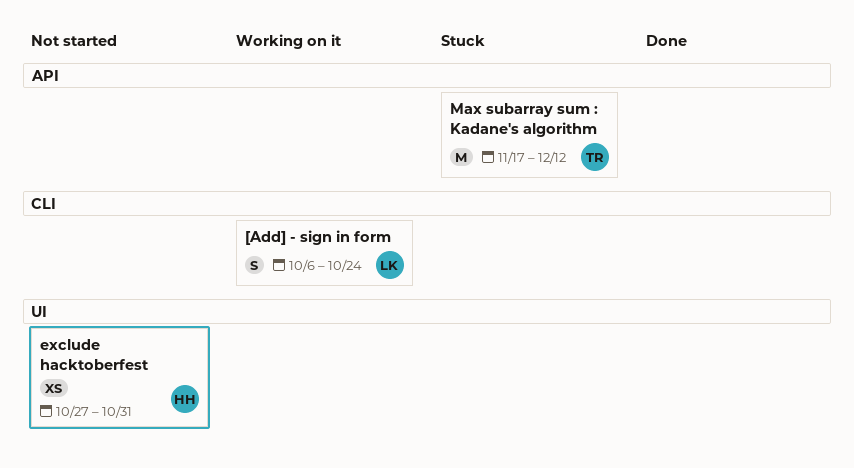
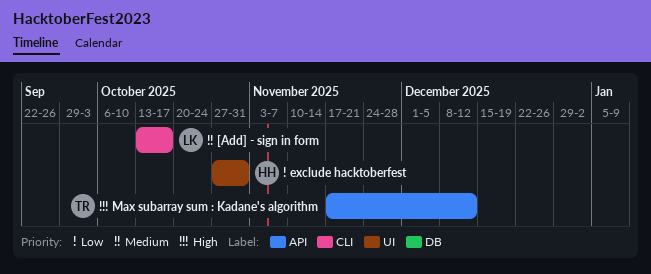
[Add] - sign in form, start: Oct 6 -> Oct 13
[Add] - sign in form, due: Oct 24 -> Oct 17

